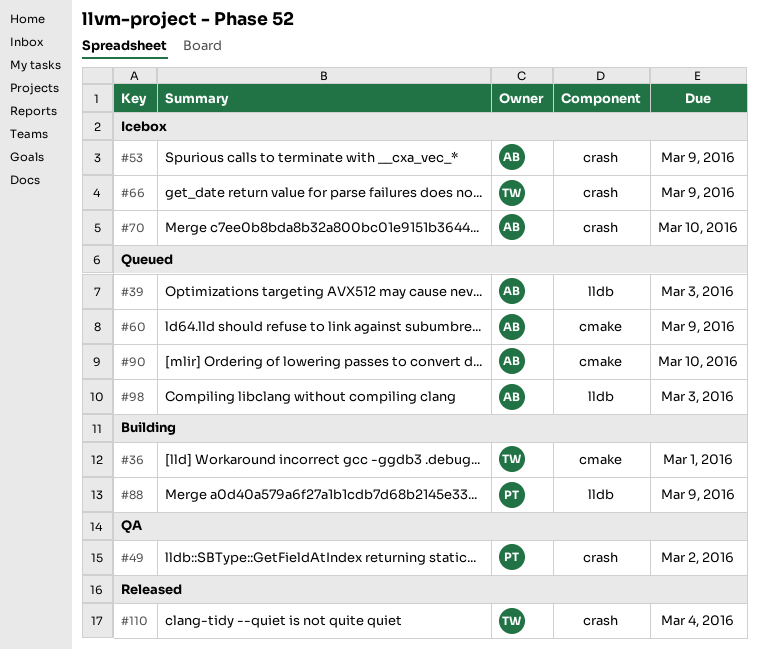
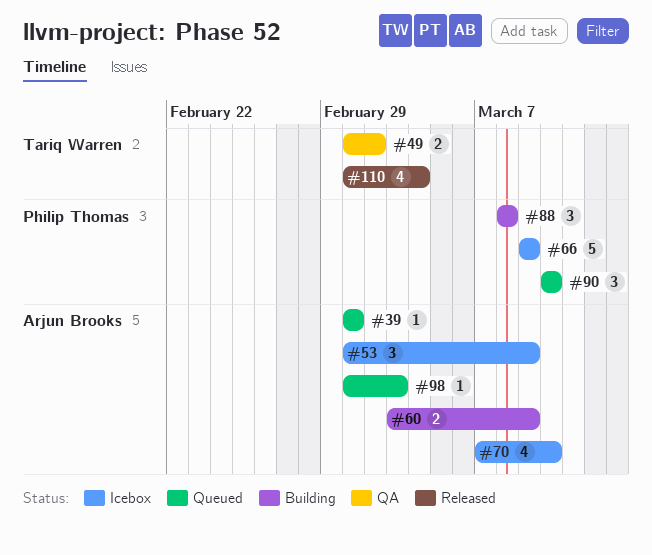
#36: present -> none
#39, due: Mar 3 -> Mar 1
#49, owner: Philip Thomas -> Tariq Warren
#60, status: Queued -> Building
#66, owner: Tariq Warren -> Philip Thomas
#88, due: Mar 9 -> Mar 8
#90, owner: Arjun Brooks -> Philip Thomas

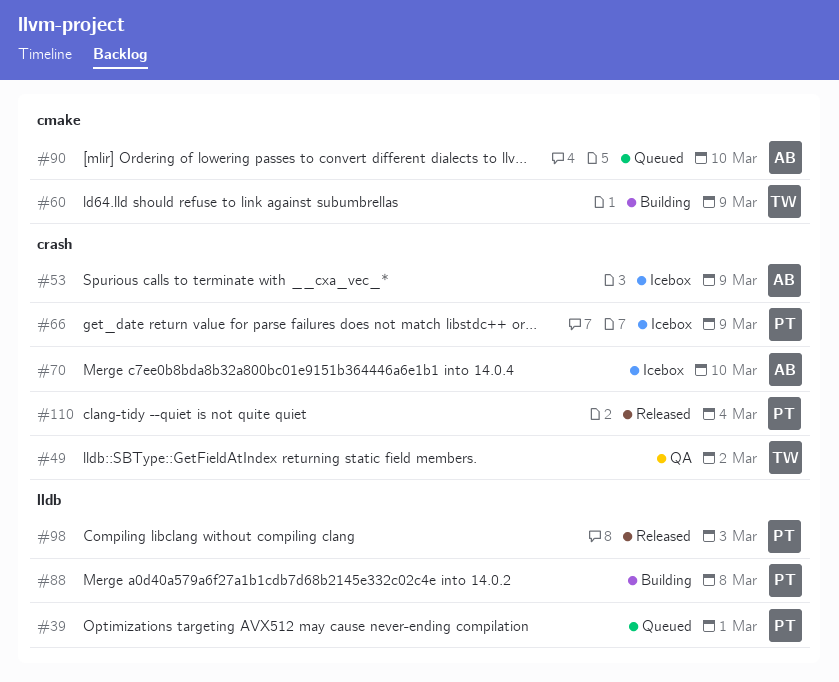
#39, owner: Arjun Brooks -> Philip Thomas
#60, owner: Arjun Brooks -> Tariq Warren
#90, owner: Philip Thomas -> Arjun Brooks
#98, status: Queued -> Released
#98, owner: Arjun Brooks -> Philip Thomas
#110, owner: Tariq Warren -> Philip Thomas

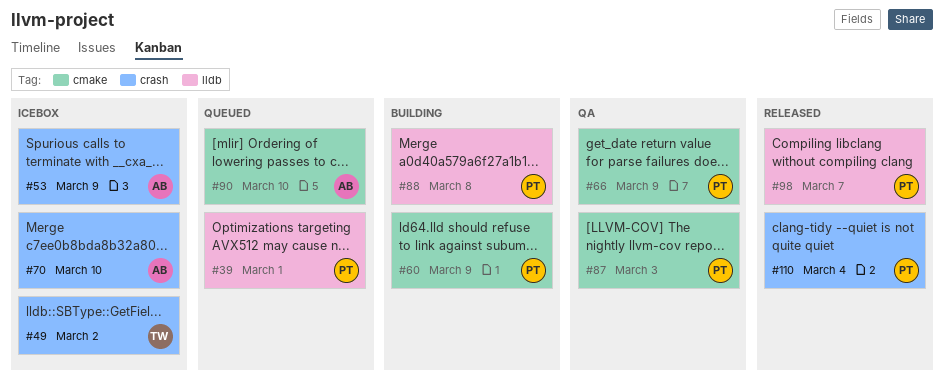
#49, status: QA -> Icebox
#60, owner: TW -> PT
#66, status: Icebox -> QA
#66, label: crash -> cmake
#87: none -> present
#98, due: Mar 3 -> Mar 7

